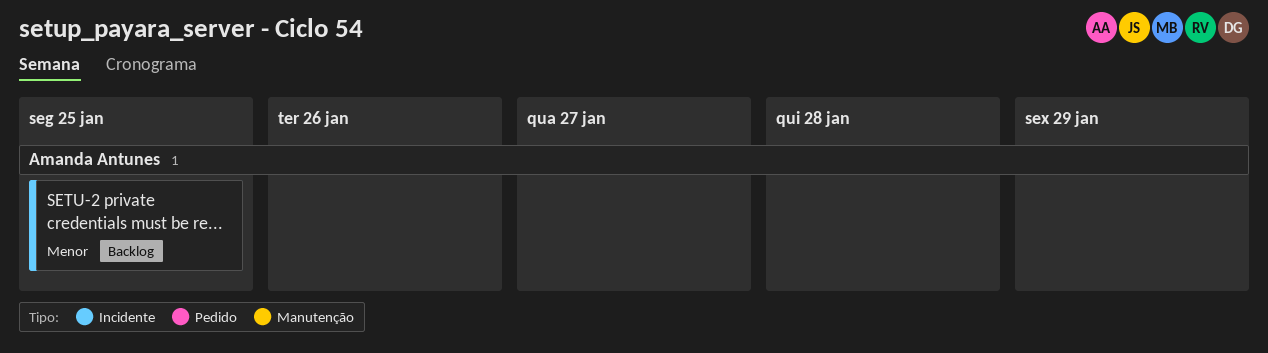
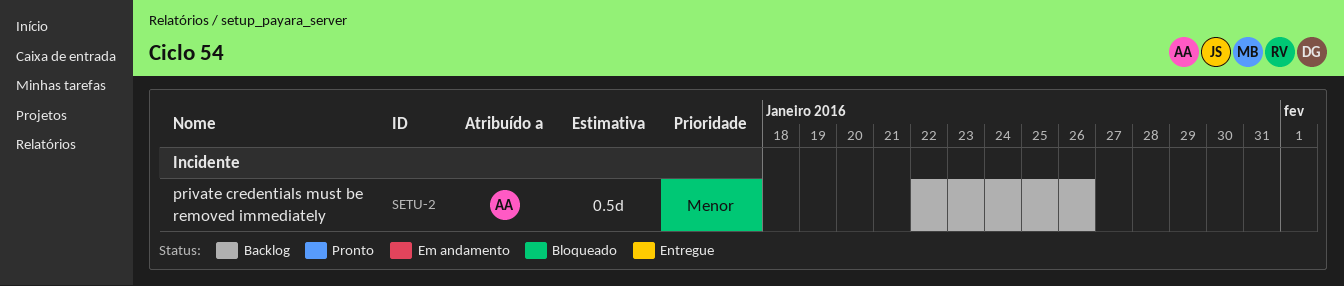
SETU-2, due: Jan 25 -> Jan 26

